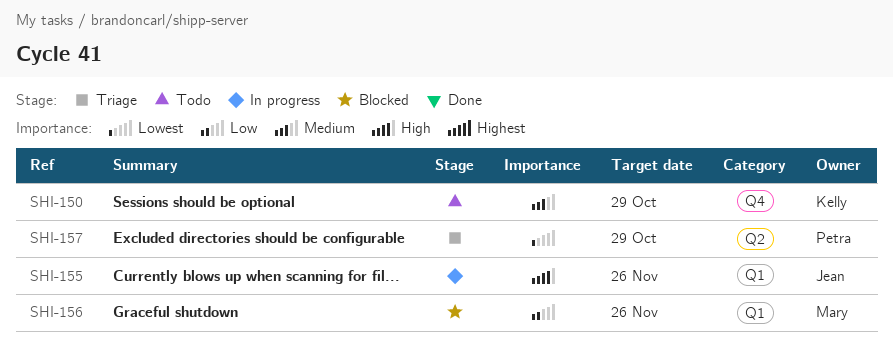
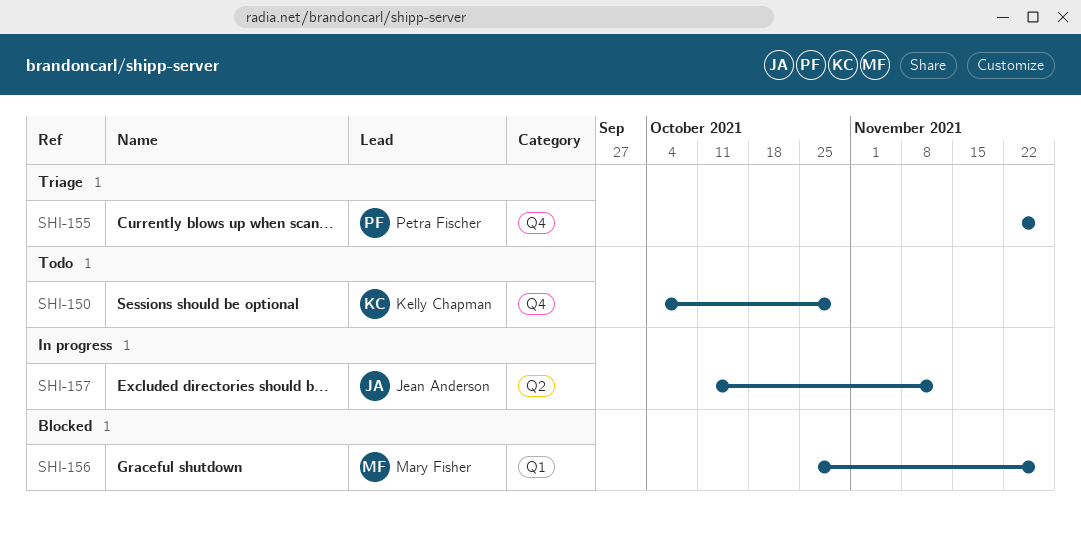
SHI-155, status: In progress -> Triage
SHI-155, owner: Jean Anderson -> Petra Fischer
SHI-155, label: Q1 -> Q4
SHI-157, status: Triage -> In progress
SHI-157, owner: Petra Fischer -> Jean Anderson
SHI-157, due: Oct 29 -> Nov 12

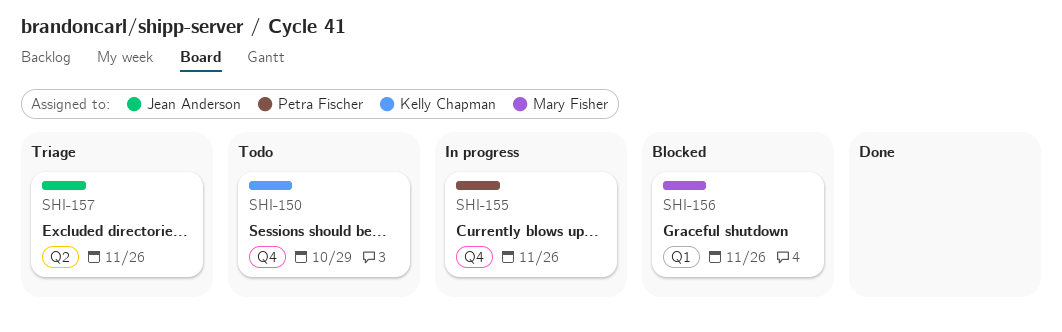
SHI-155, status: Triage -> In progress
SHI-157, status: In progress -> Triage
SHI-157, due: Nov 12 -> Nov 26

